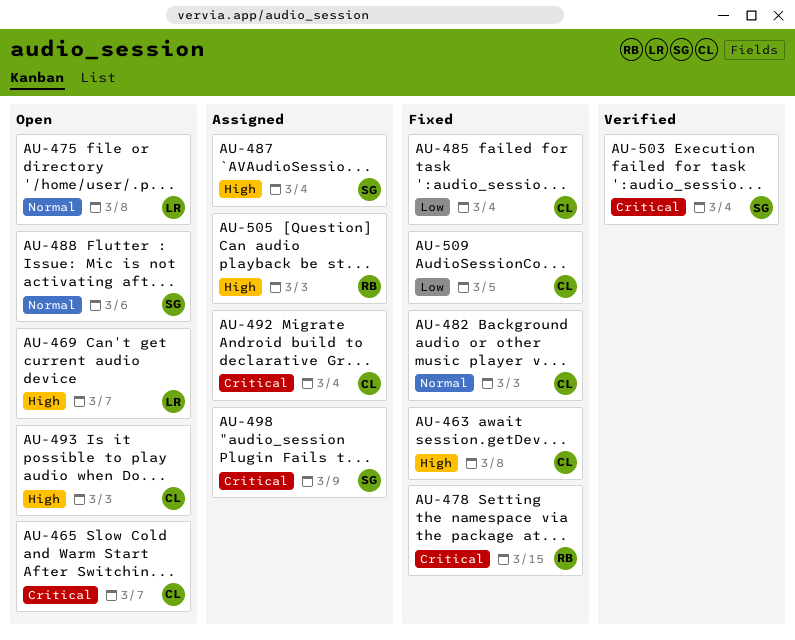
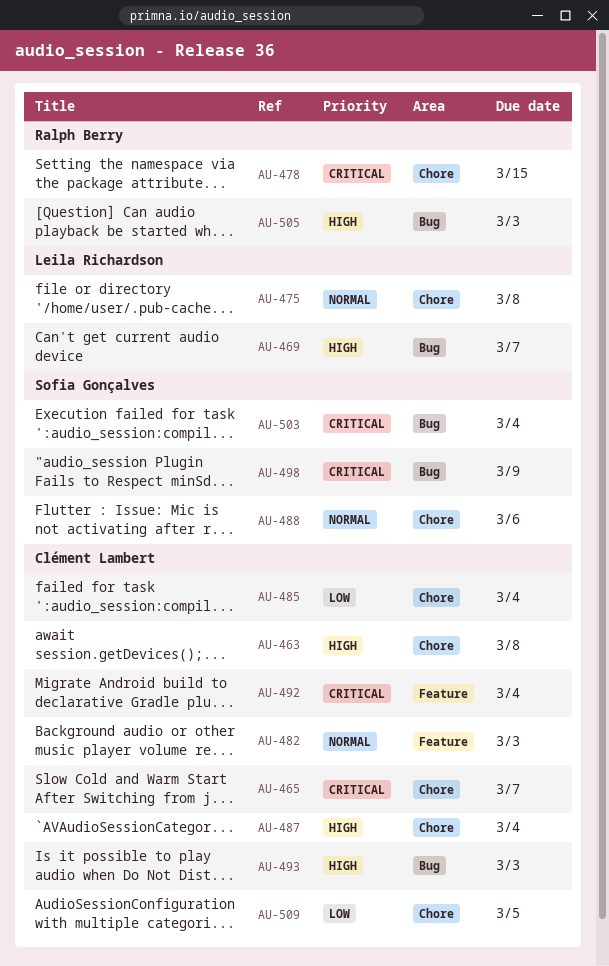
AU-487, owner: Sofia Gonçalves -> Clément Lambert

